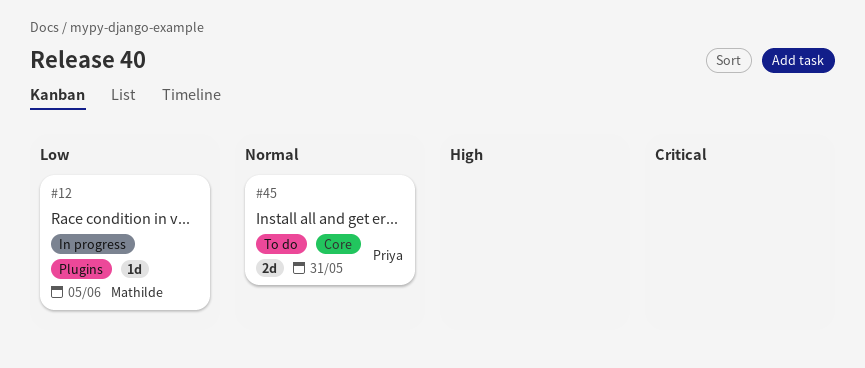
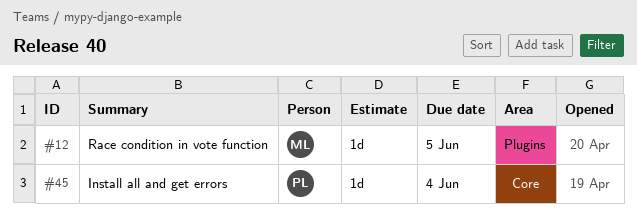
#45, estimate: 2d -> 1d
#45, due: May 31 -> Jun 4

